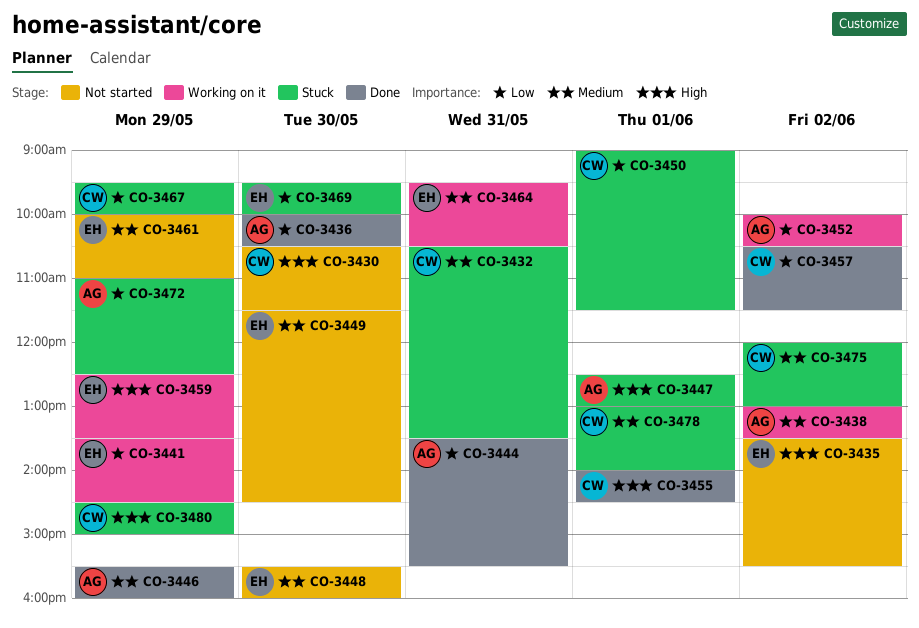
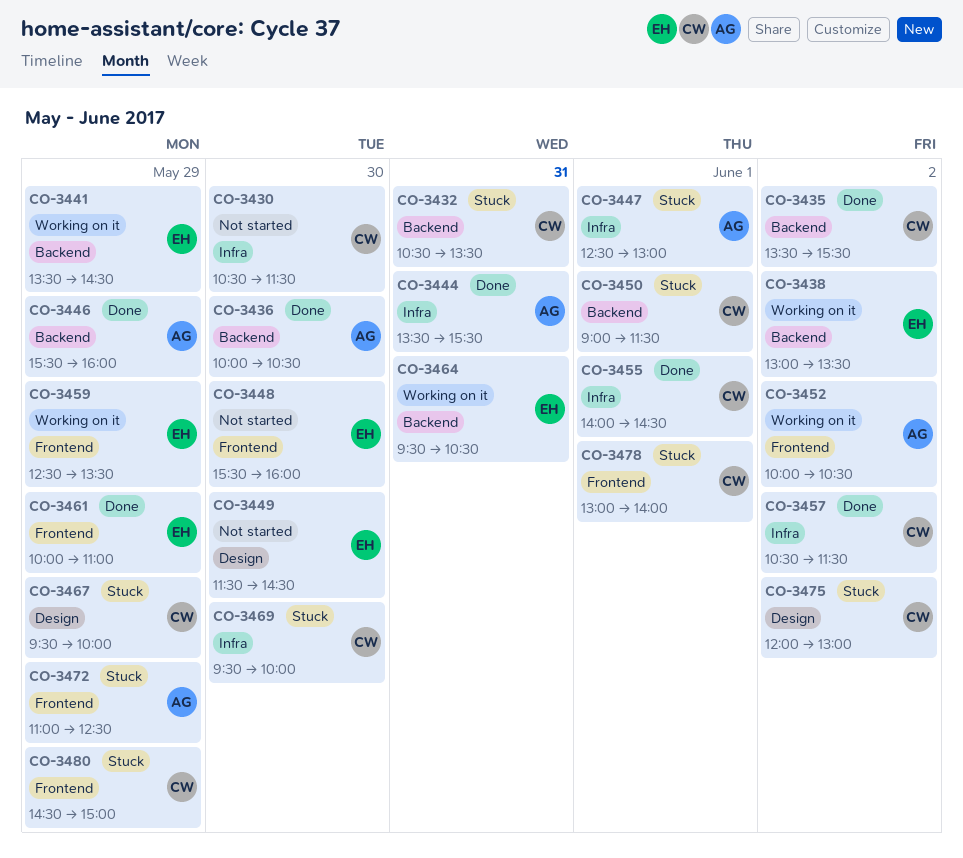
CO-3435, status: Not started -> Done
CO-3435, owner: EH -> CW
CO-3438, owner: AG -> EH
CO-3461, status: Not started -> Done
CO-3469, owner: EH -> CW

